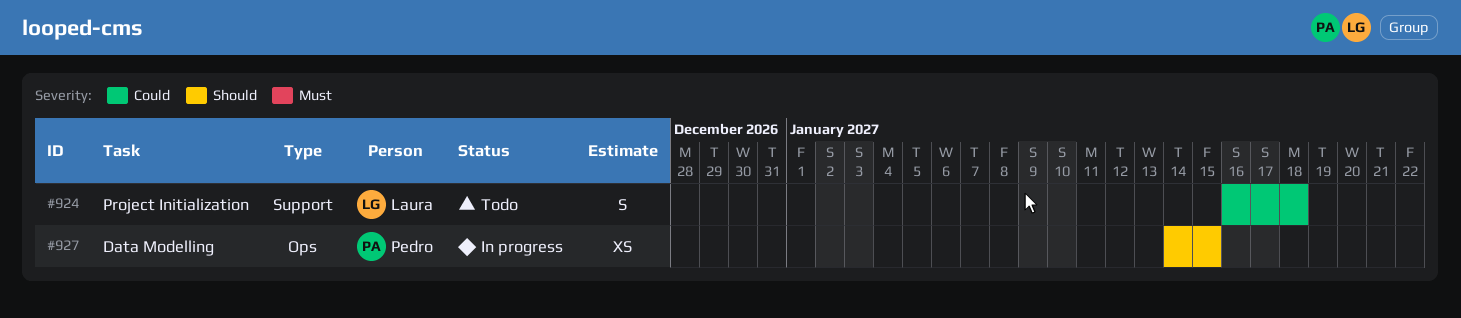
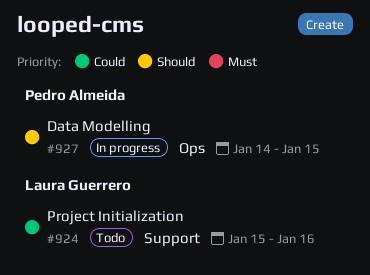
#924, start: Jan 16 -> Jan 15
#924, due: Jan 18 -> Jan 16

